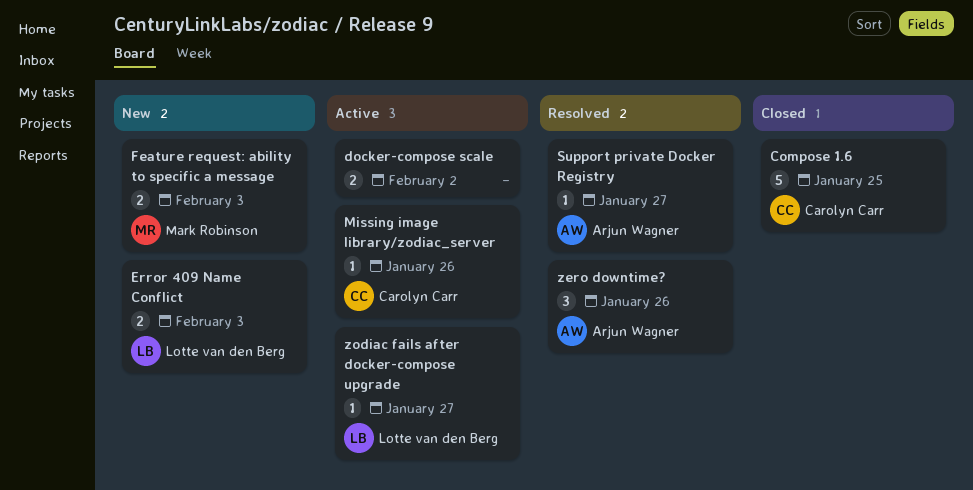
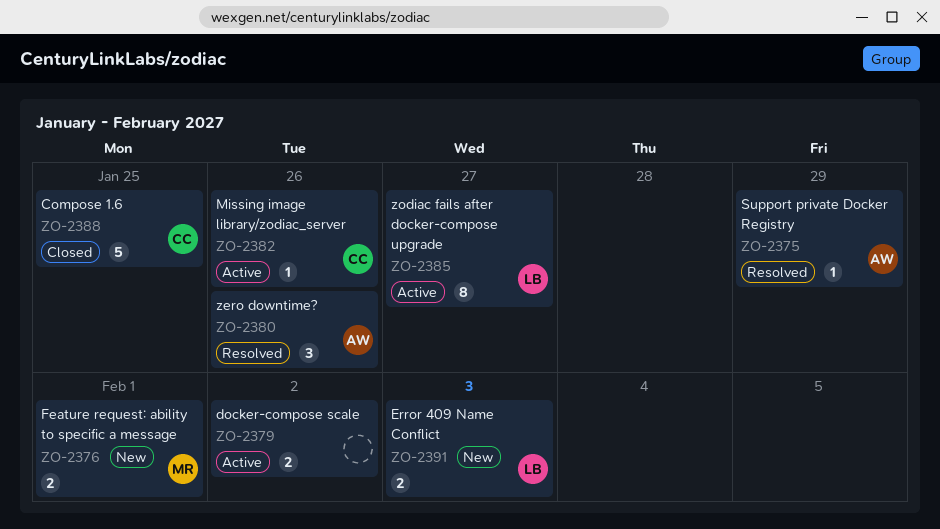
Feature request: ability to specific a message, due: Feb 3 -> Feb 1
Support private Docker Registry, due: Jan 27 -> Jan 29
zodiac fails after docker-compose upgrade, estimate: 1 -> 8

